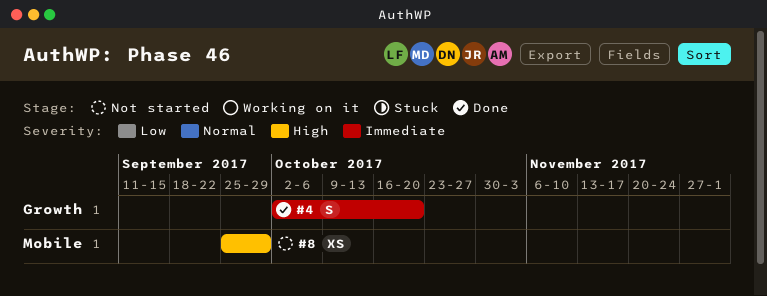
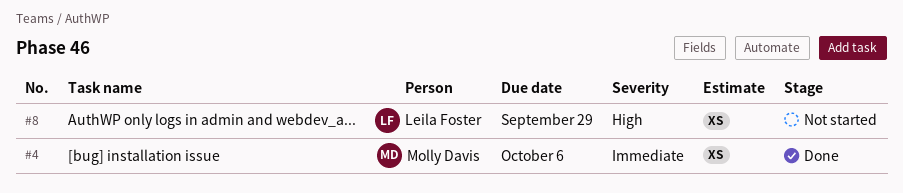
#4, estimate: S -> XS
#4, due: Oct 20 -> Oct 6

